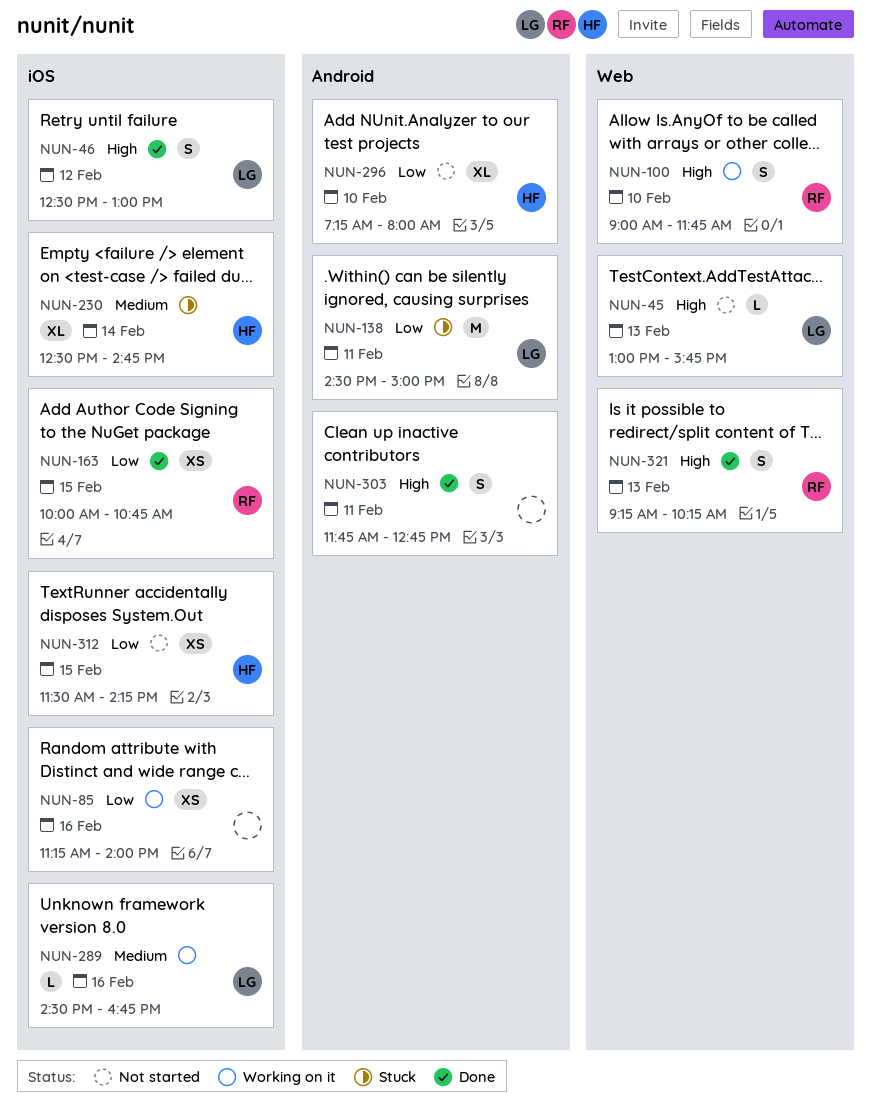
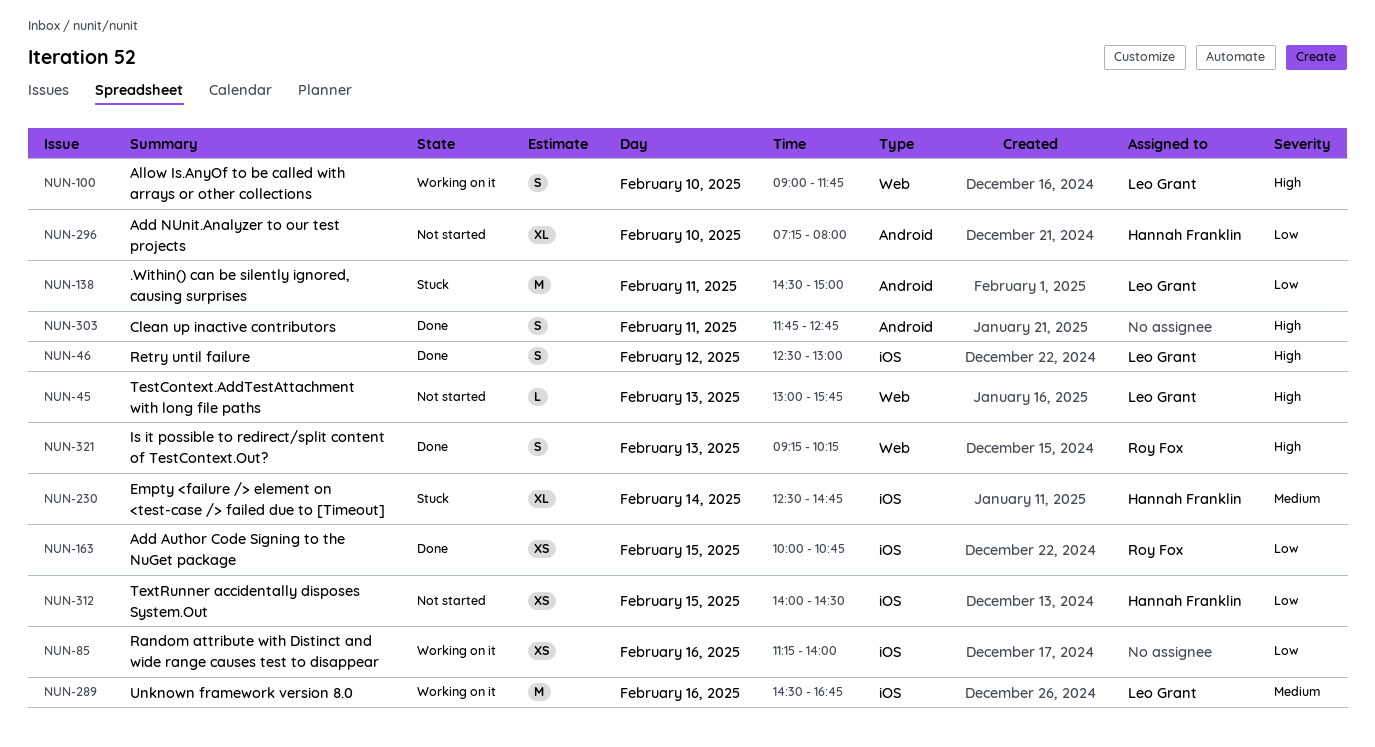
NUN-100, owner: Roy Fox -> Leo Grant
NUN-289, estimate: L -> M
NUN-312, begins: 11:30 -> 14:00
NUN-312, ends: 14:15 -> 14:30

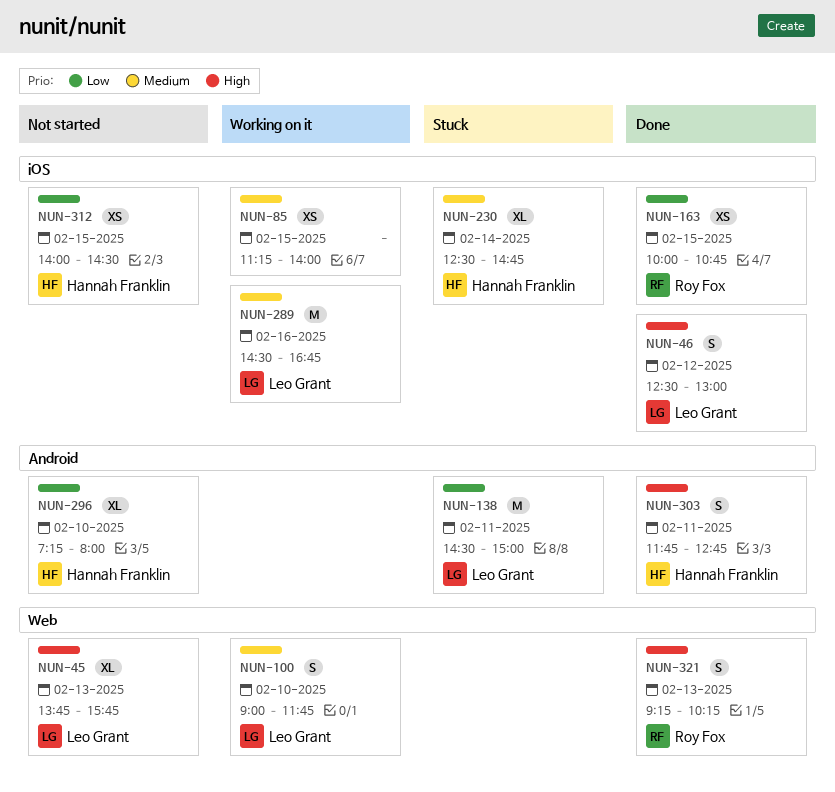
NUN-45, estimate: L -> XL
NUN-45, begins: 13:00 -> 13:45
NUN-85, priority: Low -> Medium
NUN-85, day: Feb 16 -> Feb 15
NUN-100, priority: High -> Medium
NUN-303, owner: none -> Hannah Franklin

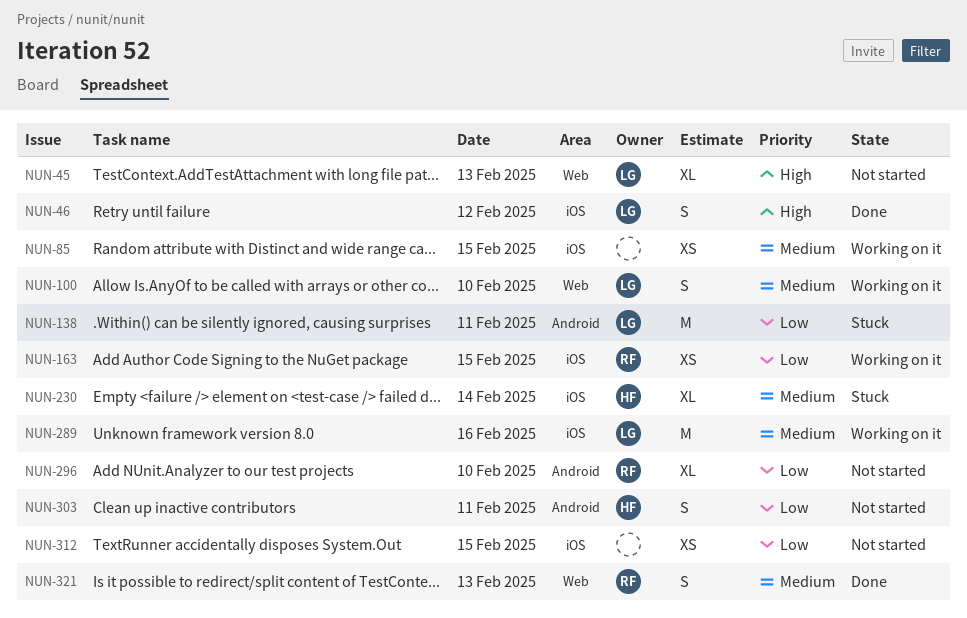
NUN-163, status: Done -> Working on it
NUN-296, owner: Hannah Franklin -> Roy Fox
NUN-303, status: Done -> Not started
NUN-303, priority: High -> Low
NUN-312, owner: Hannah Franklin -> none
NUN-321, priority: High -> Medium

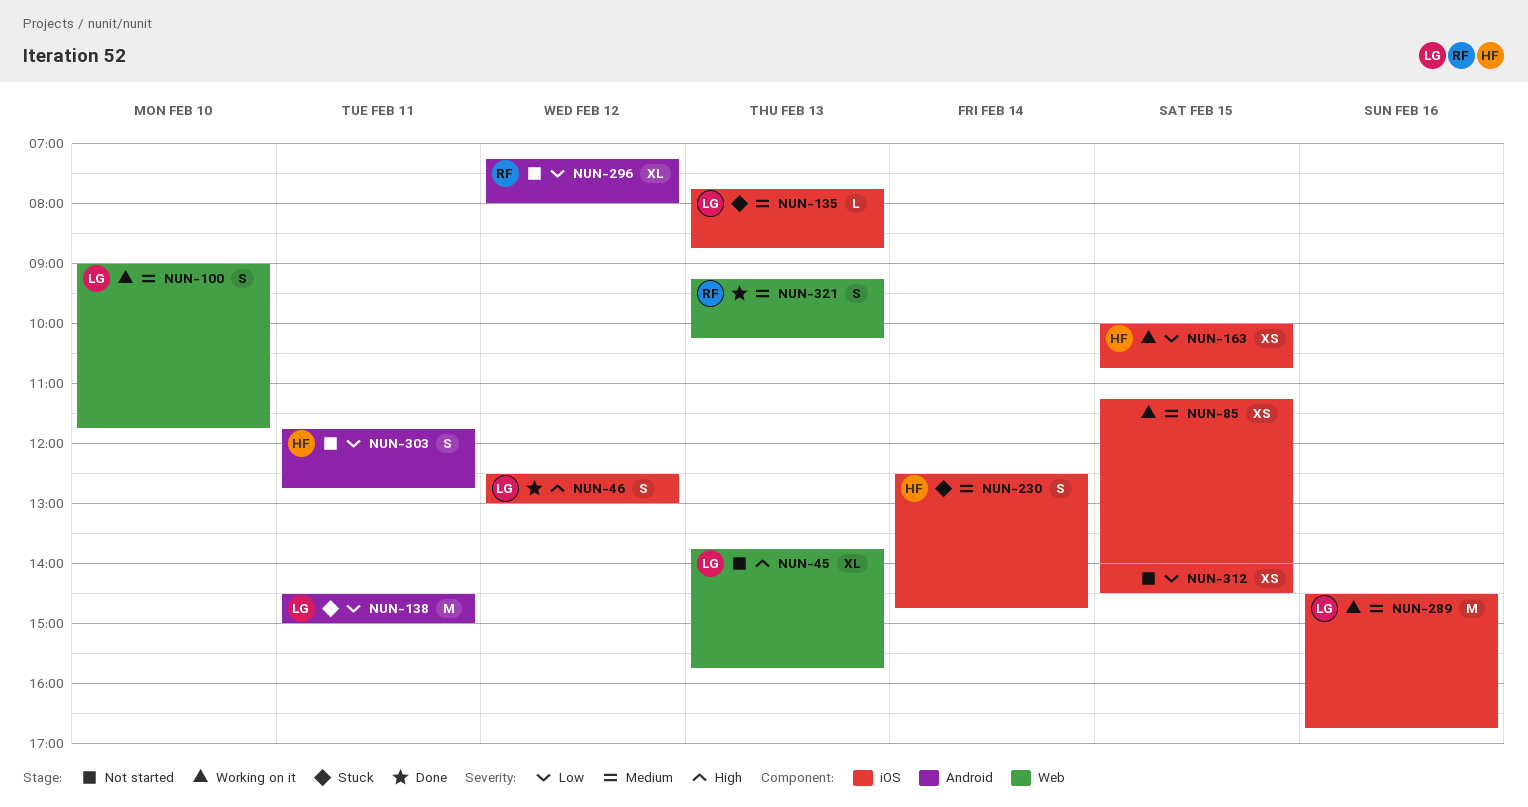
NUN-135: none -> present
NUN-163, owner: RF -> HF
NUN-230, estimate: XL -> S
NUN-296, day: Feb 10 -> Feb 12

